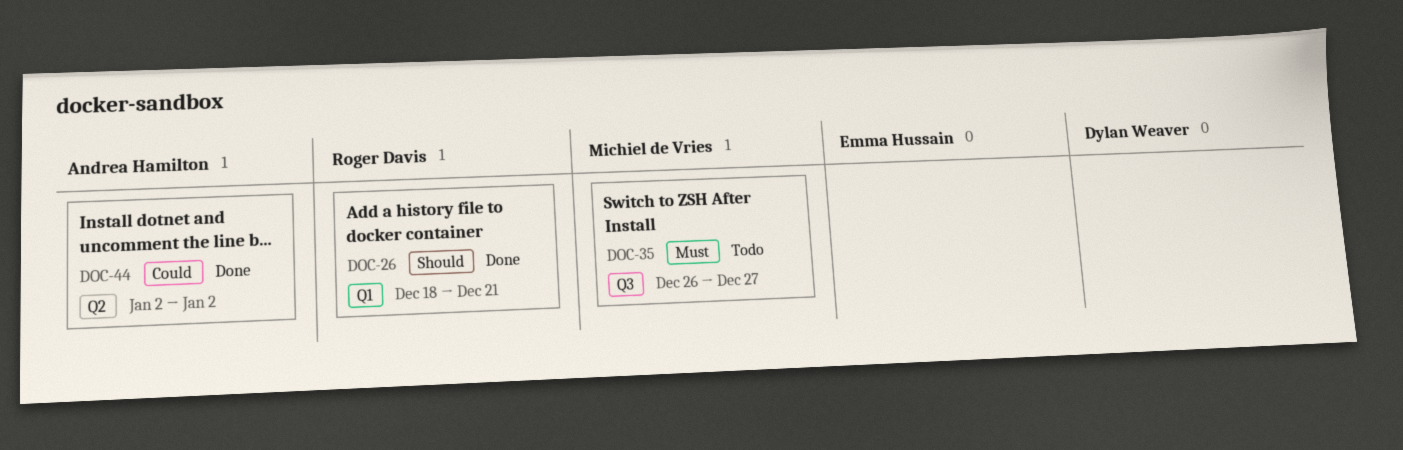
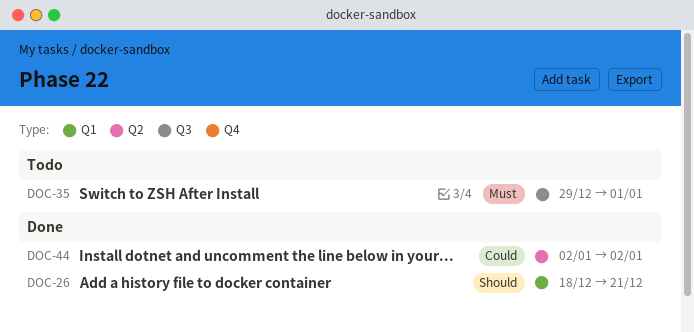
DOC-35, start: Dec 26 -> Dec 29
DOC-35, due: Dec 27 -> Jan 1

